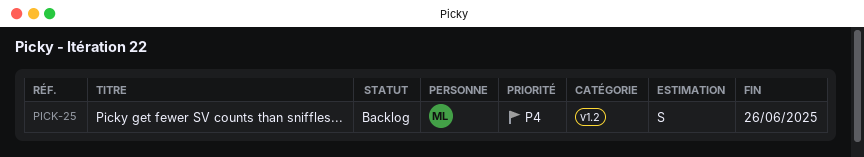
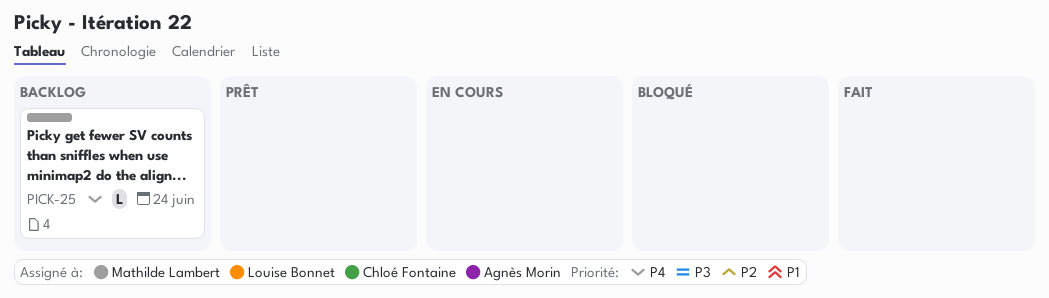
PICK-25, estimate: S -> L
PICK-25, due: Jun 26 -> Jun 24

